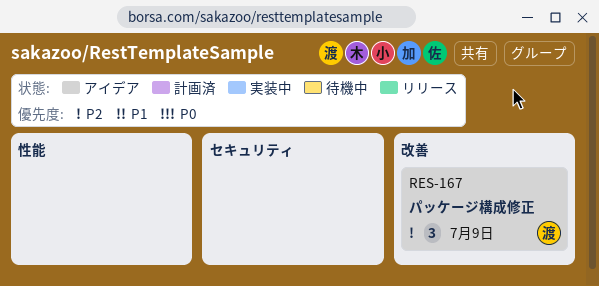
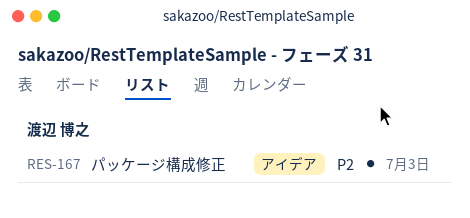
RES-167, estimate: 3 -> 1
RES-167, due: Jul 9 -> Jul 3

